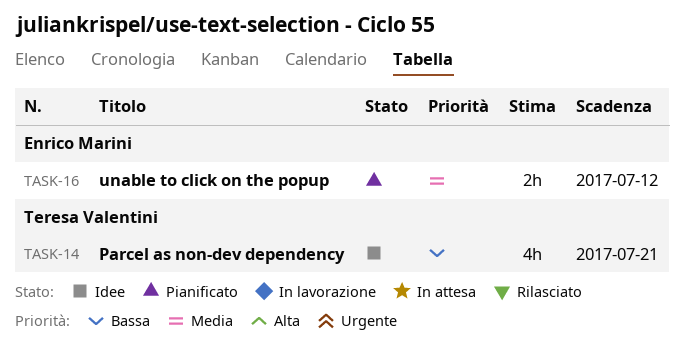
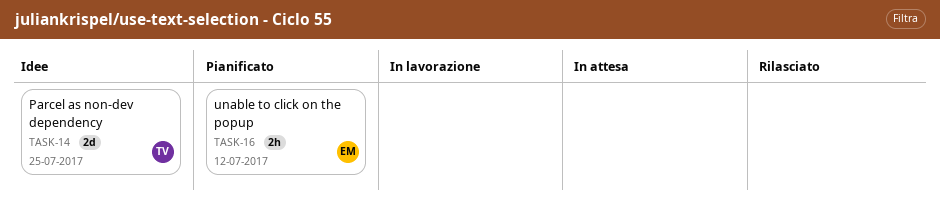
TASK-14, estimate: 4h -> 2d
TASK-14, due: Jul 21 -> Jul 25

